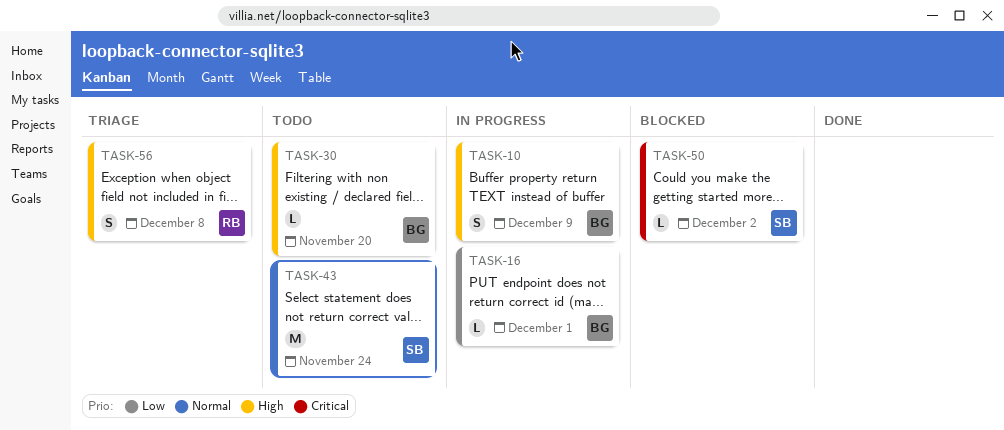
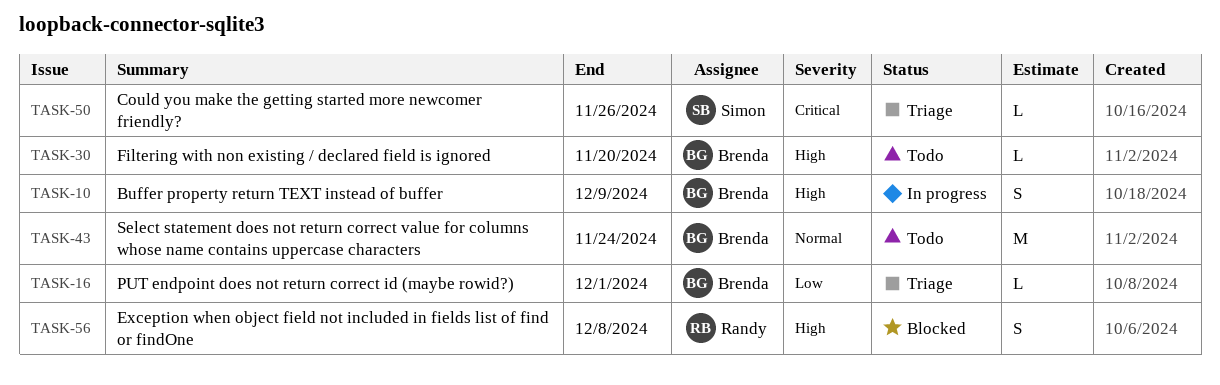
TASK-16, status: In progress -> Triage
TASK-43, owner: Simon -> Brenda
TASK-50, status: Blocked -> Triage
TASK-50, due: Dec 2 -> Nov 26
TASK-56, status: Triage -> Blocked

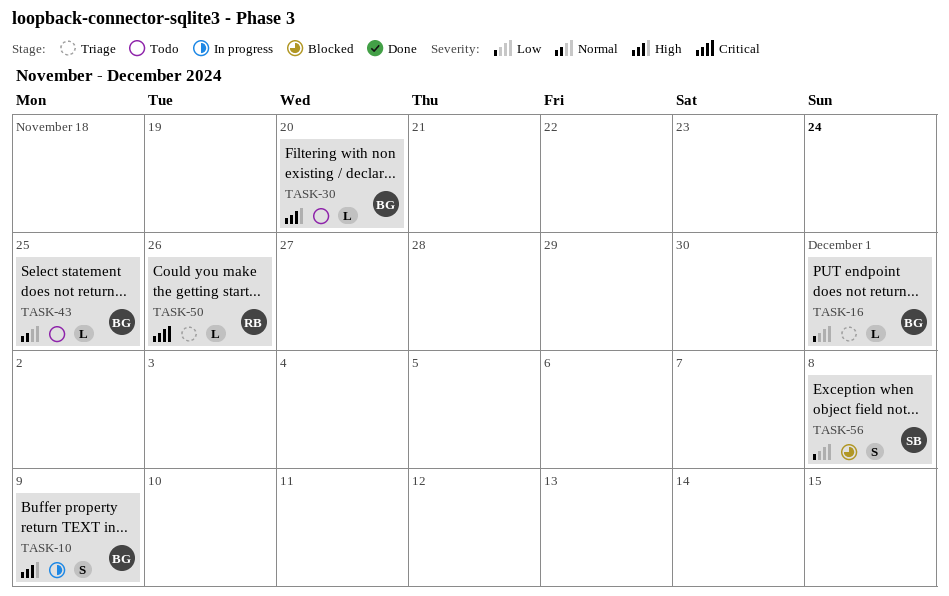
TASK-43, estimate: M -> L
TASK-43, due: Nov 24 -> Nov 25
TASK-50, owner: Simon -> Randy
TASK-56, owner: Randy -> Simon
TASK-56, priority: High -> Low

